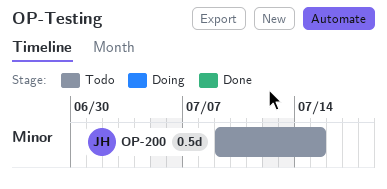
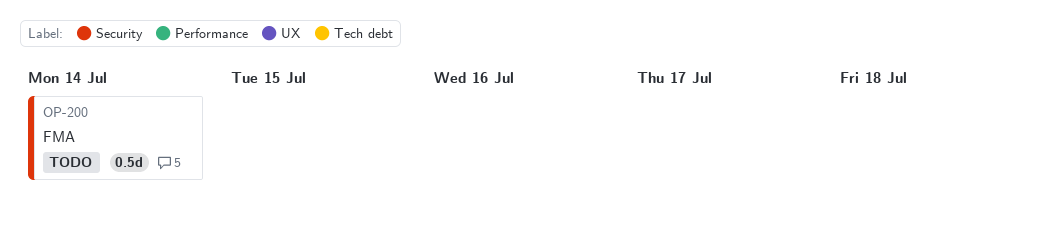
OP-200, due: Jul 15 -> Jul 14

